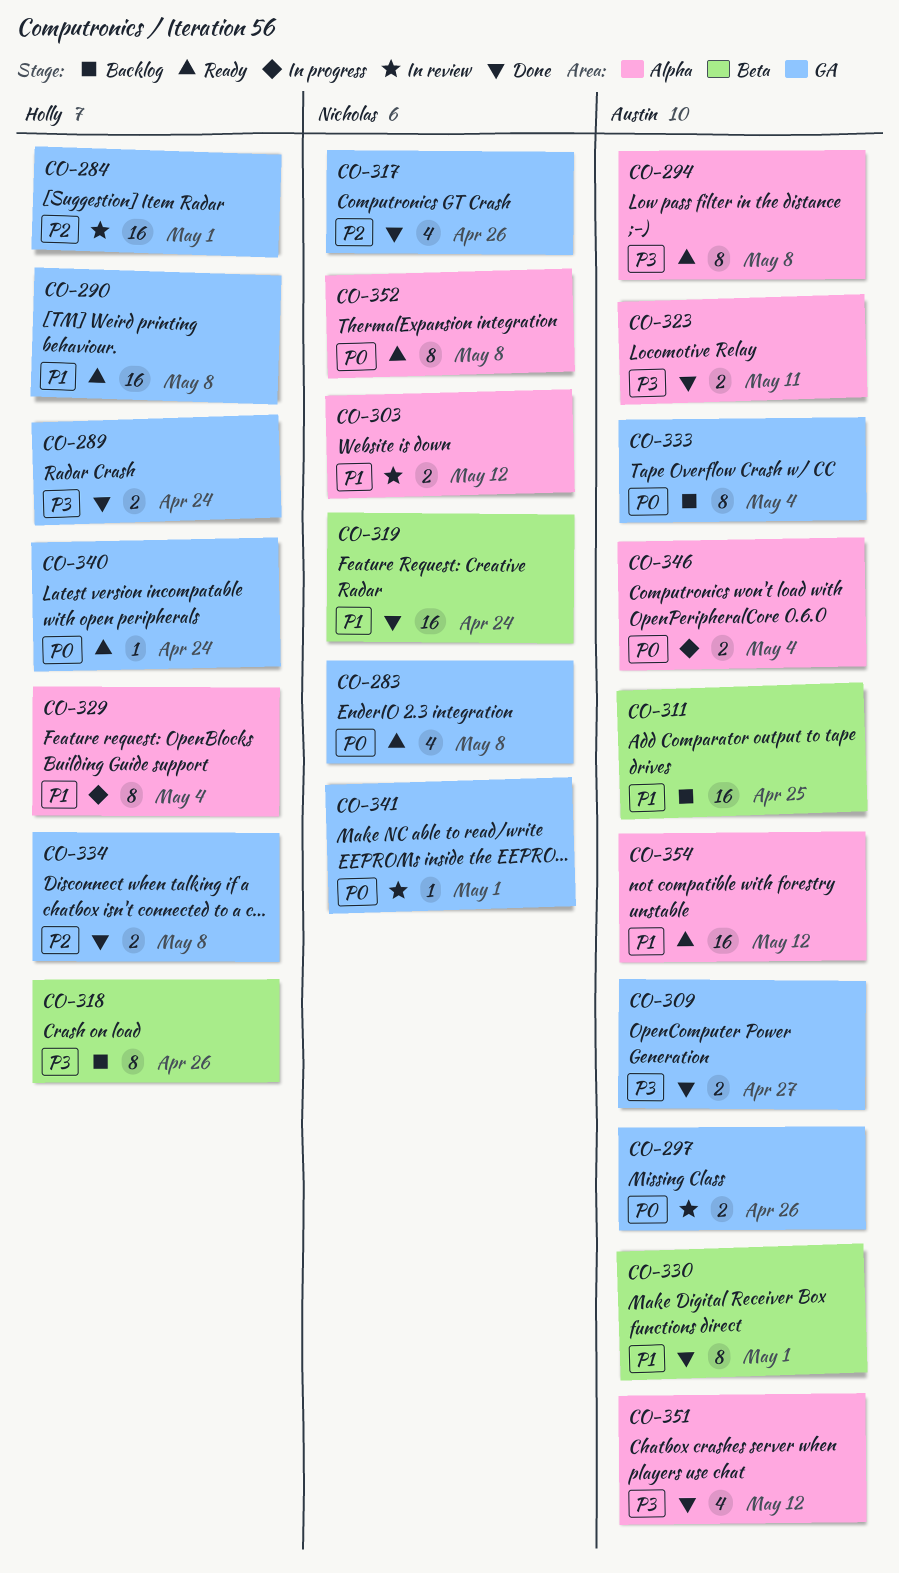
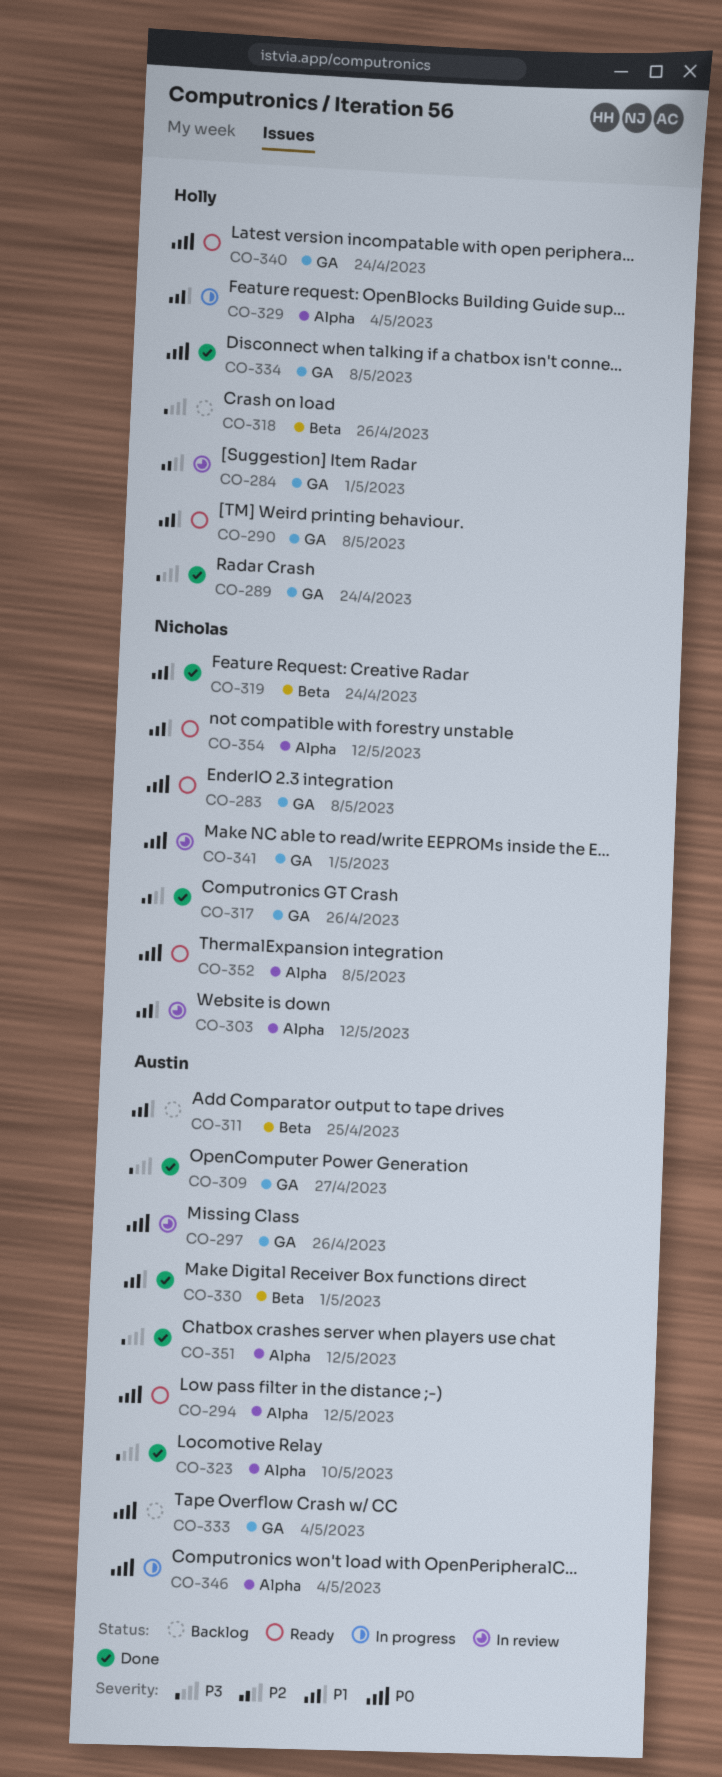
CO-294, priority: P3 -> P0
CO-294, due: May 8 -> May 12
CO-323, due: May 11 -> May 10
CO-334, priority: P2 -> P0
CO-354, owner: Austin -> Nicholas

